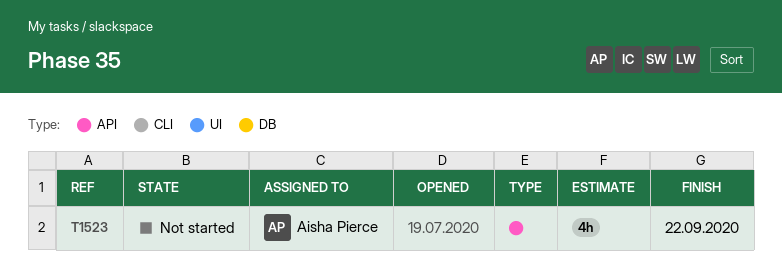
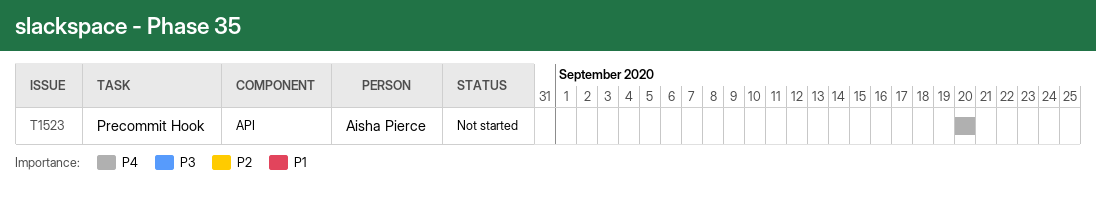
T1523, due: Sep 22 -> Sep 20

